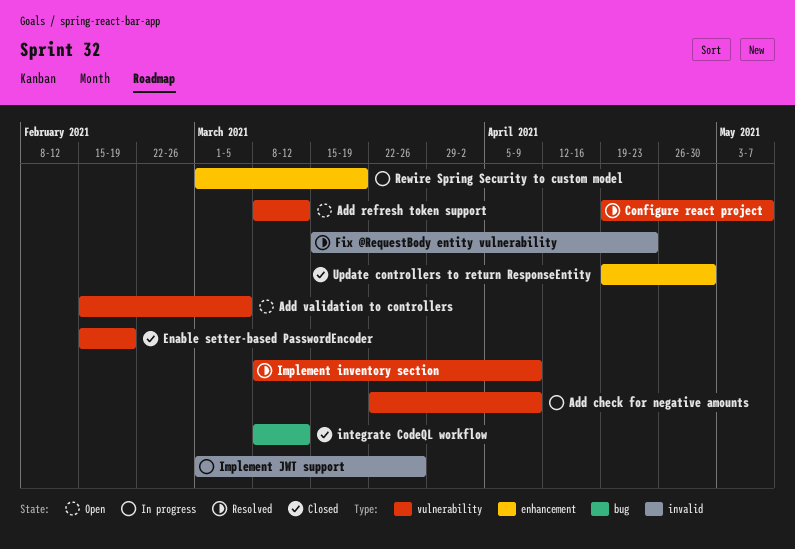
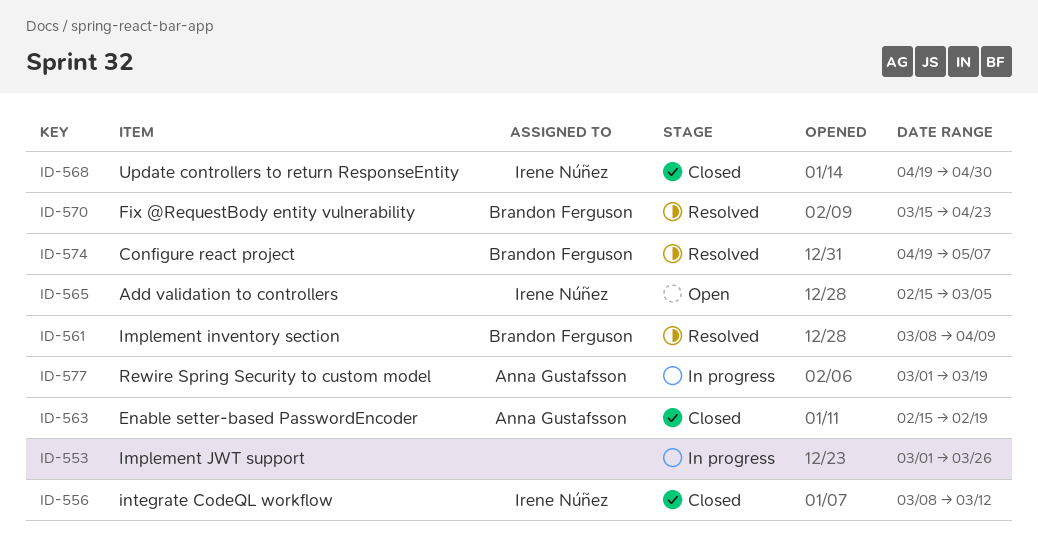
Add check for negative amounts: present -> none
Add refresh token support: present -> none

